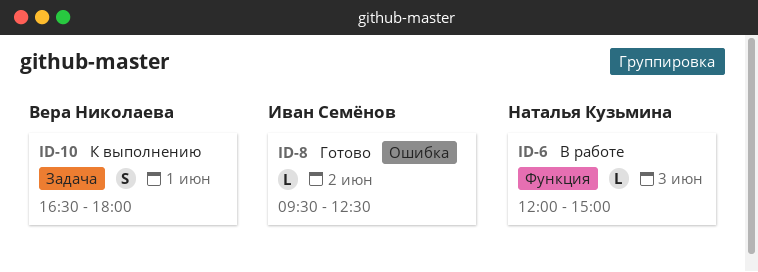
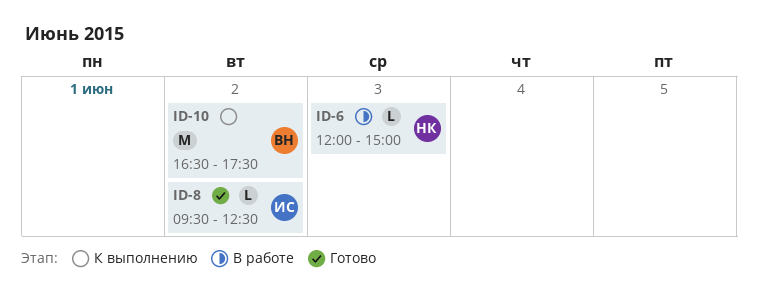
ID-10, estimate: S -> M
ID-10, day: Jun 1 -> Jun 2
ID-10, ends: 18:00 -> 17:30

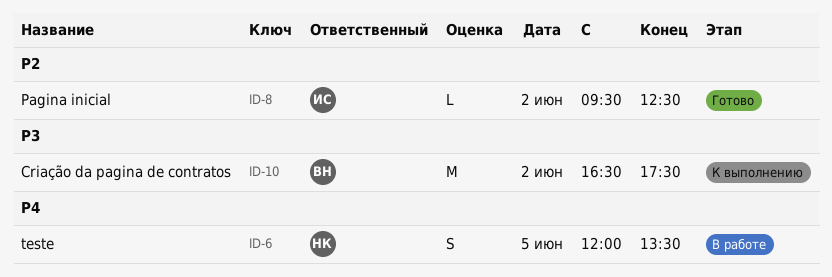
ID-6, estimate: L -> S
ID-6, day: Jun 3 -> Jun 5
ID-6, ends: 15:00 -> 13:30

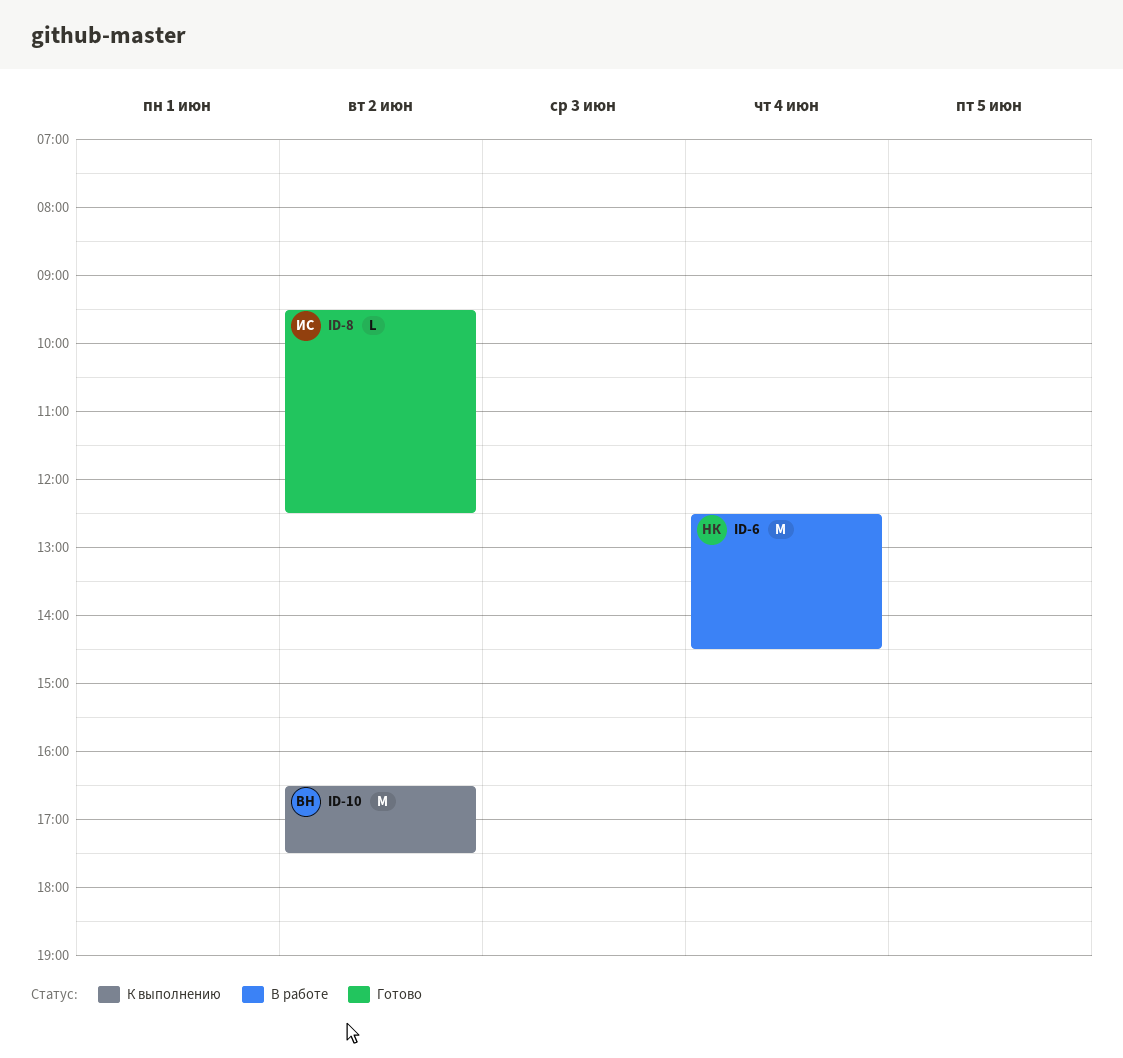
ID-6, estimate: S -> M
ID-6, day: Jun 5 -> Jun 4
ID-6, begins: 12:00 -> 12:30
ID-6, ends: 13:30 -> 14:30

